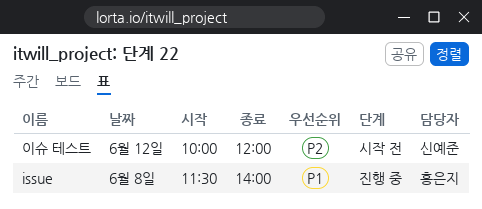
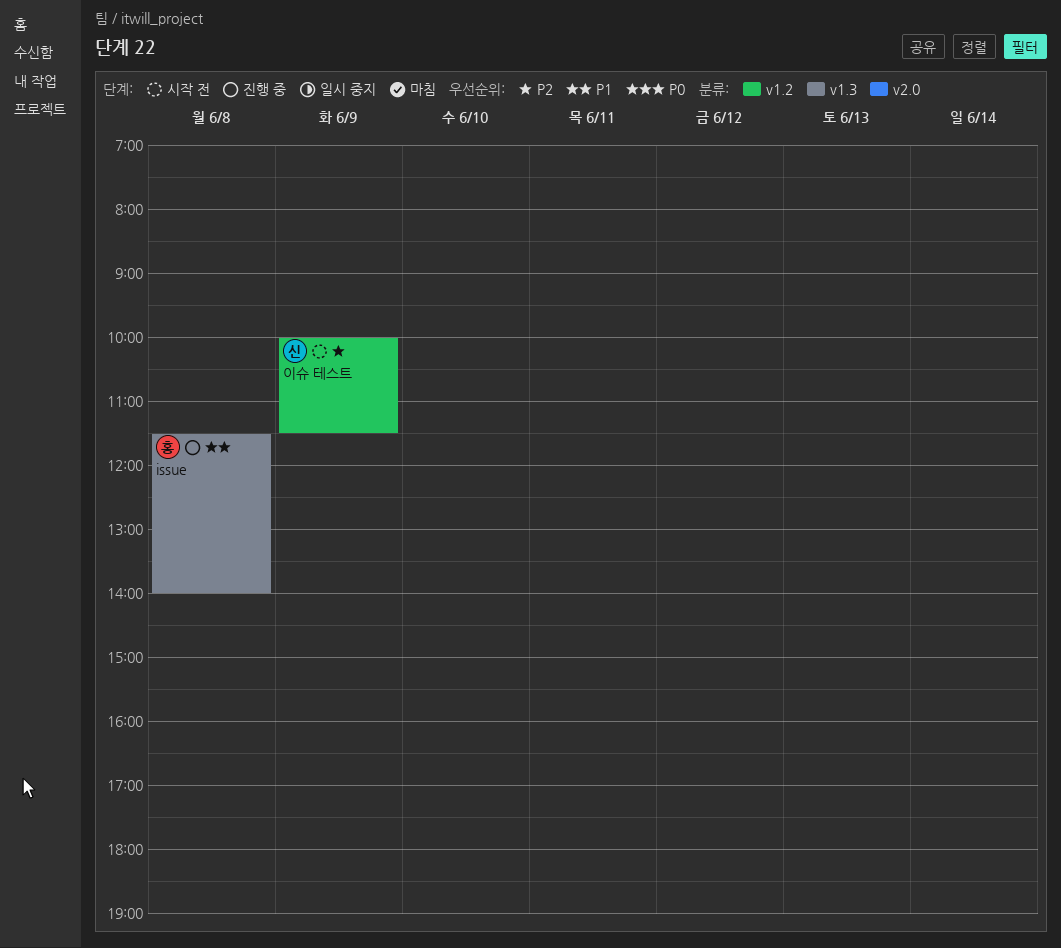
이슈 테스트, day: Jun 12 -> Jun 9
이슈 테스트, ends: 12:00 -> 11:30

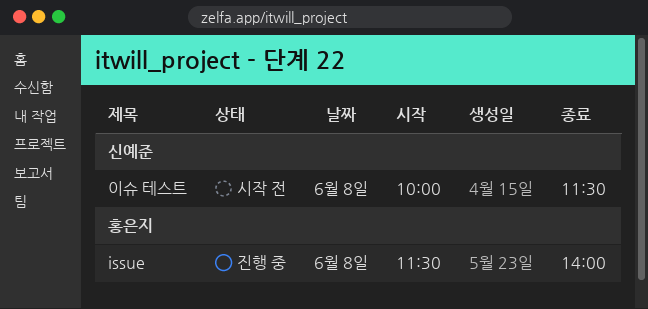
이슈 테스트, day: Jun 9 -> Jun 8

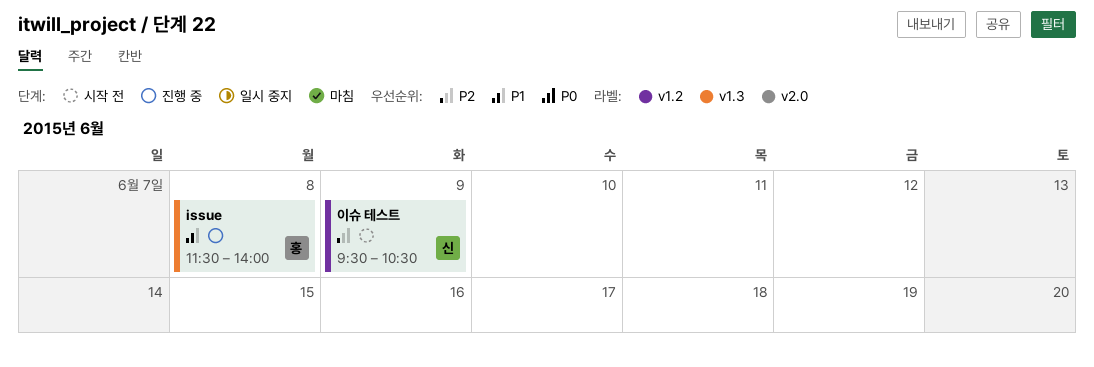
이슈 테스트, day: Jun 8 -> Jun 9
이슈 테스트, begins: 10:00 -> 09:30
이슈 테스트, ends: 11:30 -> 10:30

